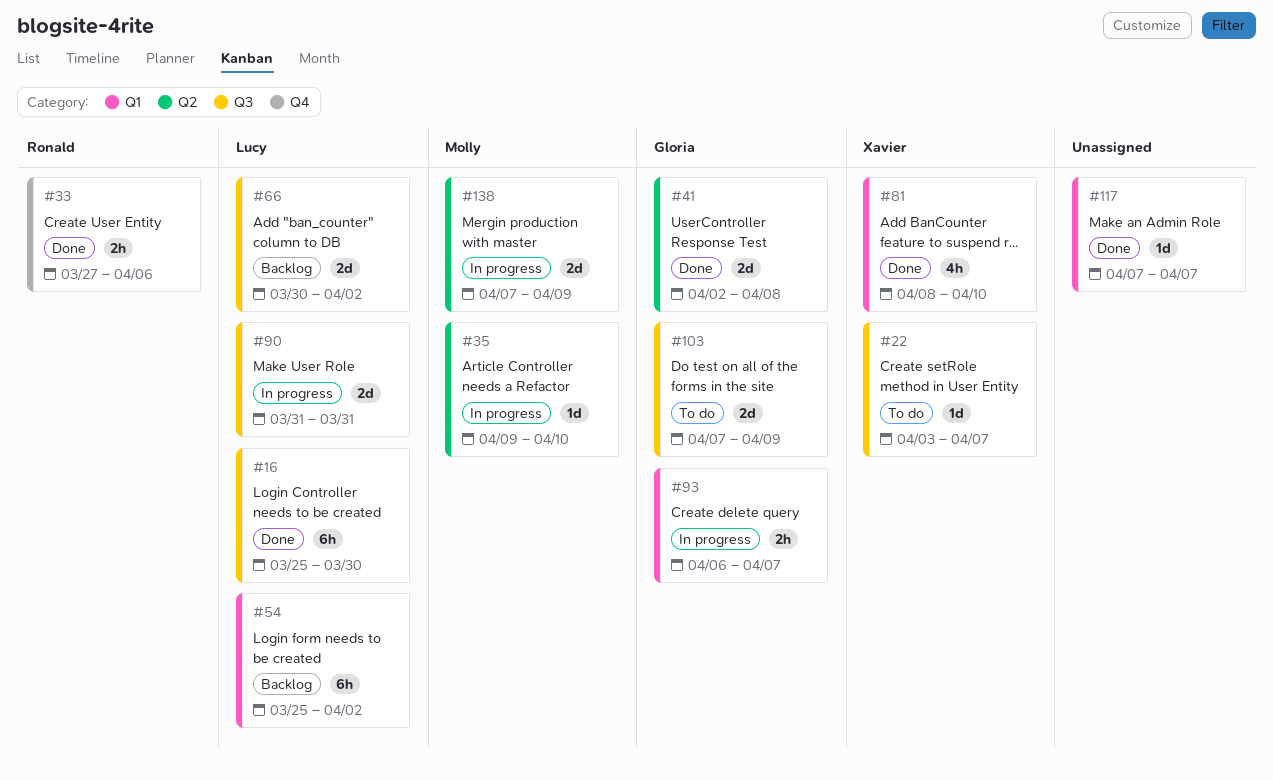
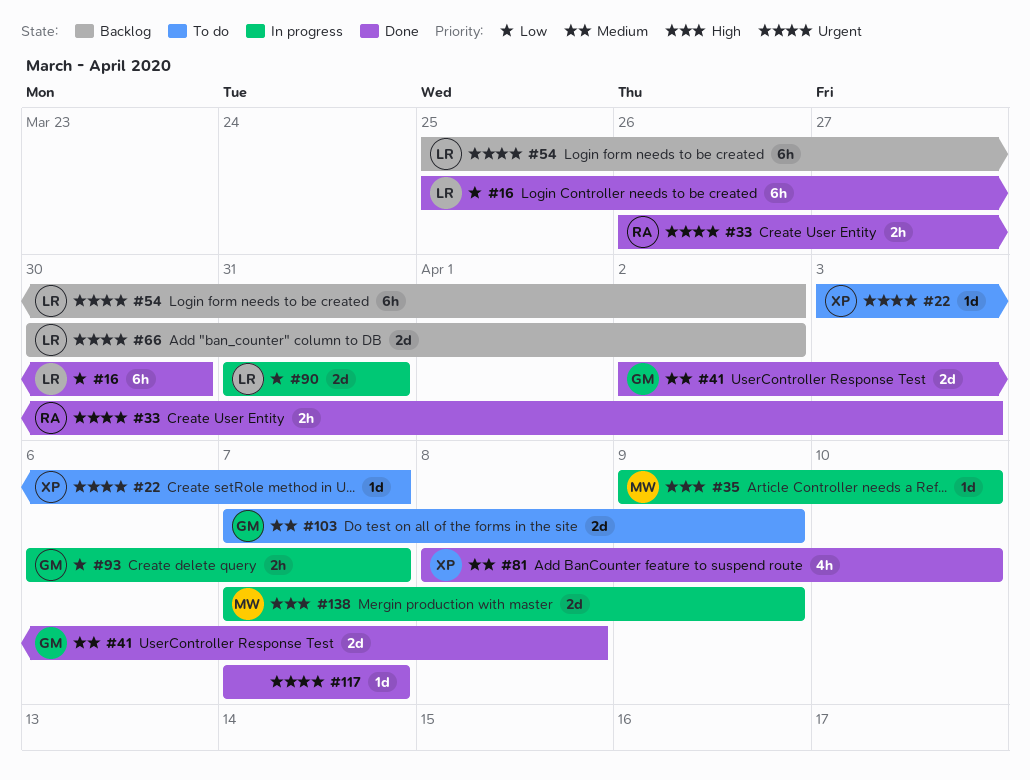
#33, start: Mar 27 -> Mar 26
#33, due: Apr 6 -> Apr 3

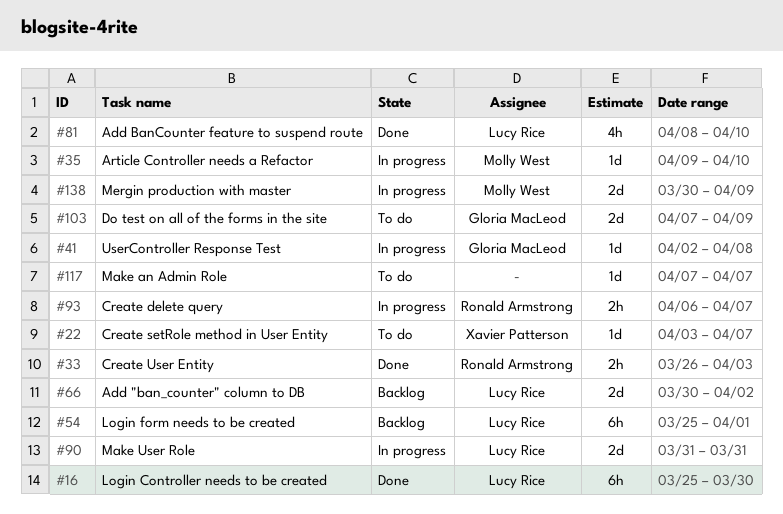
#41, status: Done -> In progress
#41, estimate: 2d -> 1d
#54, due: Apr 2 -> Apr 1
#81, owner: Xavier Patterson -> Lucy Rice
#93, owner: Gloria MacLeod -> Ronald Armstrong
#117, status: Done -> To do
#138, start: Apr 7 -> Mar 30

